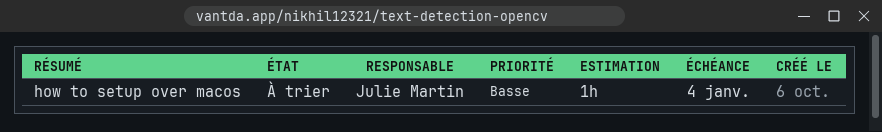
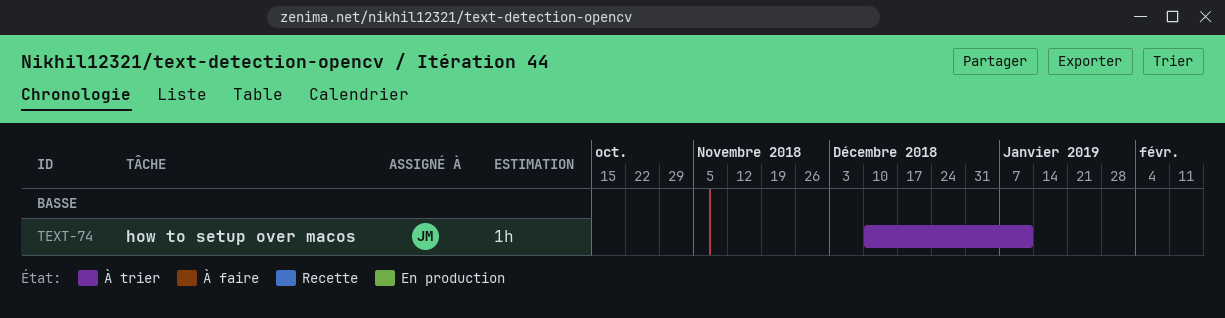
how to setup over macos, due: Jan 4 -> Jan 11

